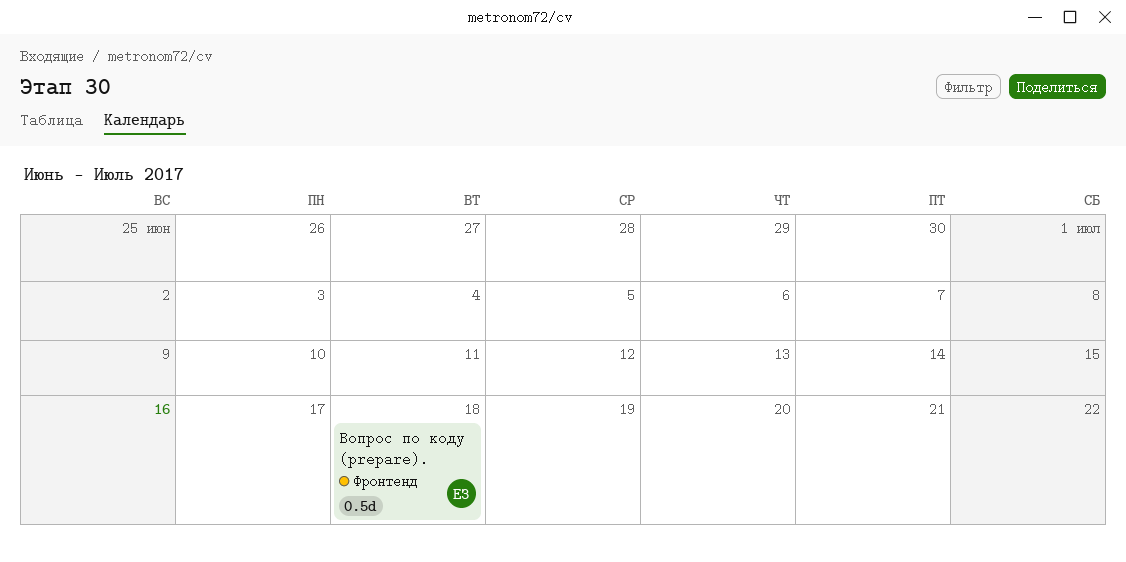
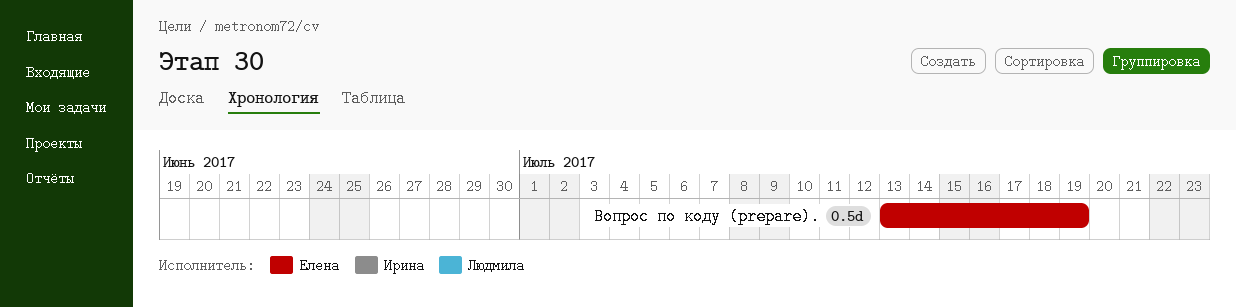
Вопрос по коду (prepare)., due: Jul 18 -> Jul 19

